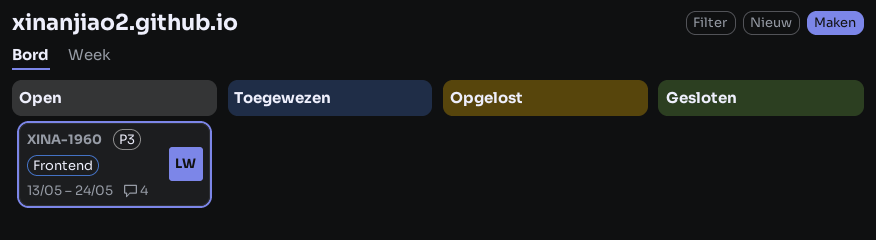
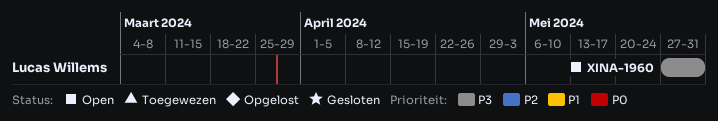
XINA-1960, start: May 13 -> May 27
XINA-1960, due: May 24 -> May 31

